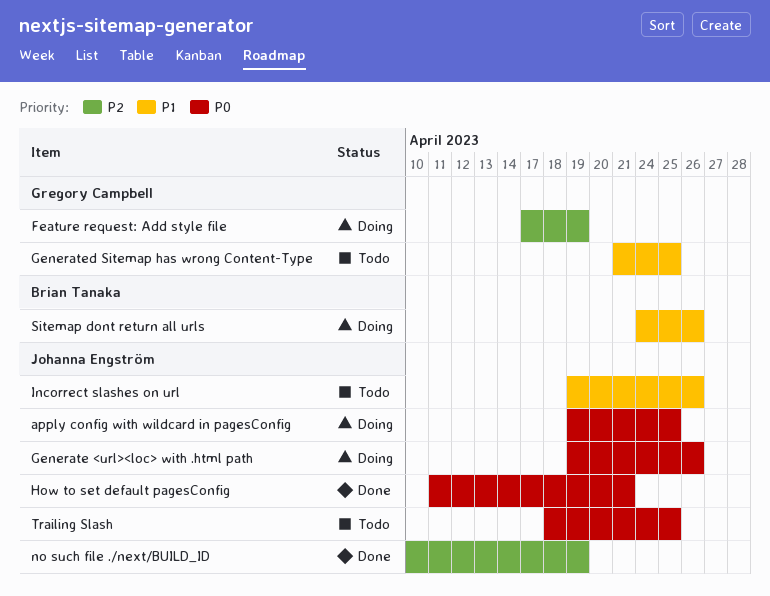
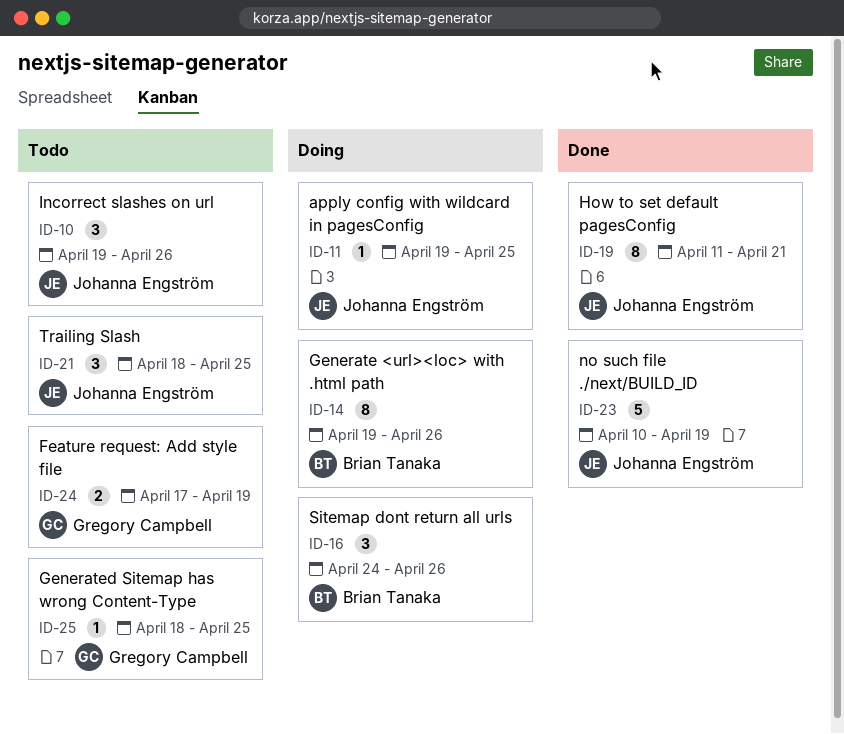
Feature request: Add style file, status: Doing -> Todo
Generate <url><loc> with .html path, owner: Johanna Engström -> Brian Tanaka
Generated Sitemap has wrong Content-Type, start: Apr 21 -> Apr 18

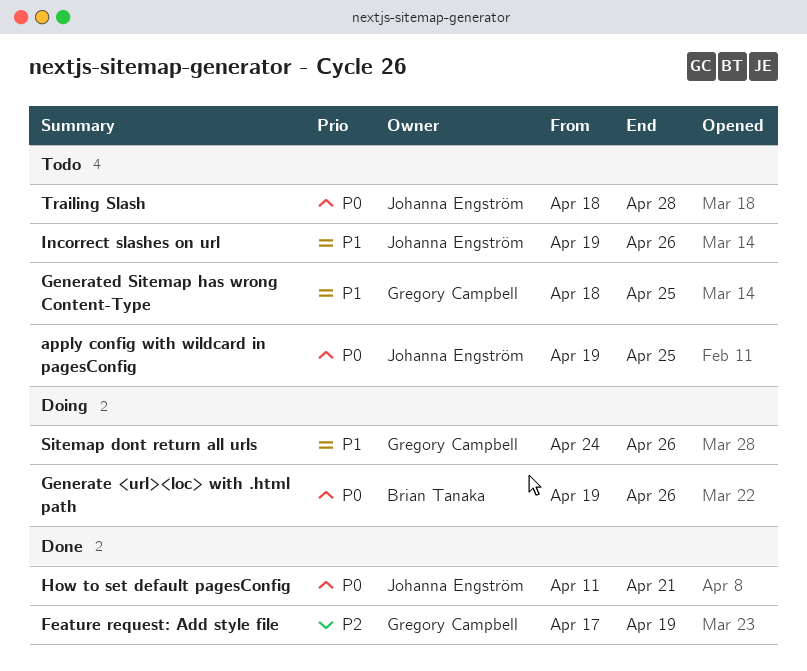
apply config with wildcard in pagesConfig, status: Doing -> Todo
Feature request: Add style file, status: Todo -> Done
no such file ./next/BUILD_ID: present -> none
Sitemap dont return all urls, owner: Brian Tanaka -> Gregory Campbell
Trailing Slash, due: Apr 25 -> Apr 28

